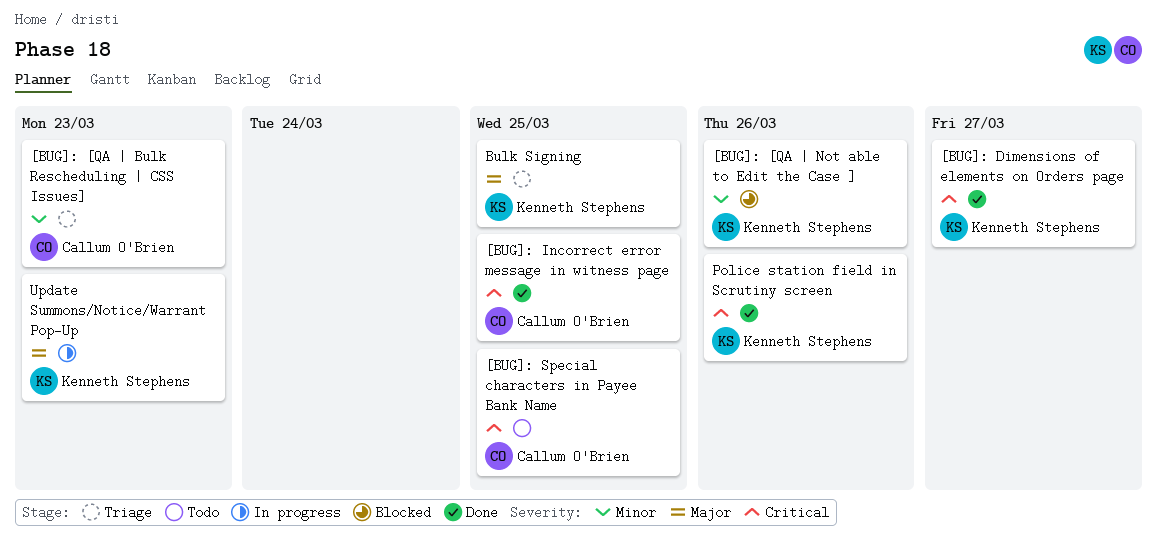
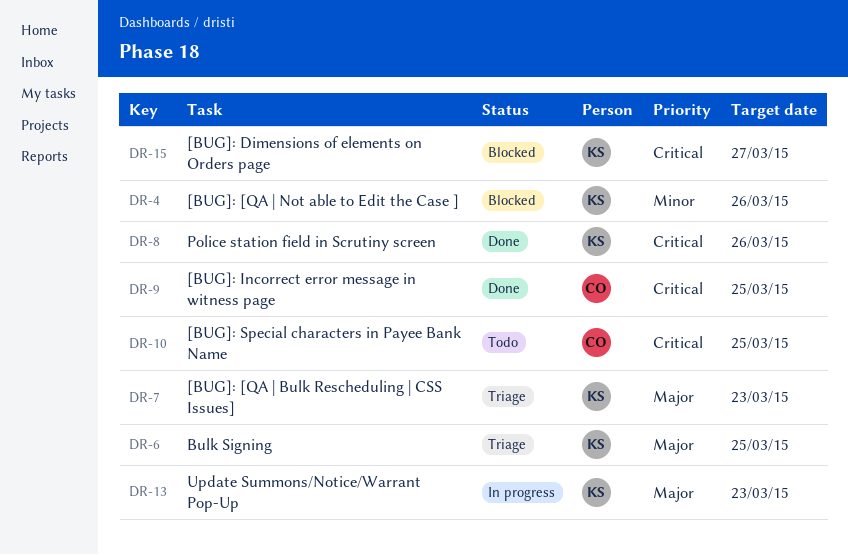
[BUG]: [QA | Bulk Rescheduling | CSS Issues], owner: Callum O'Brien -> Kenneth Stephens
[BUG]: [QA | Bulk Rescheduling | CSS Issues], priority: Minor -> Major
[BUG]: Dimensions of elements on Orders page, status: Done -> Blocked

